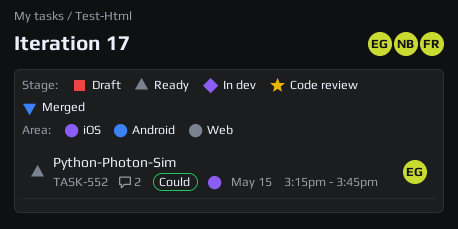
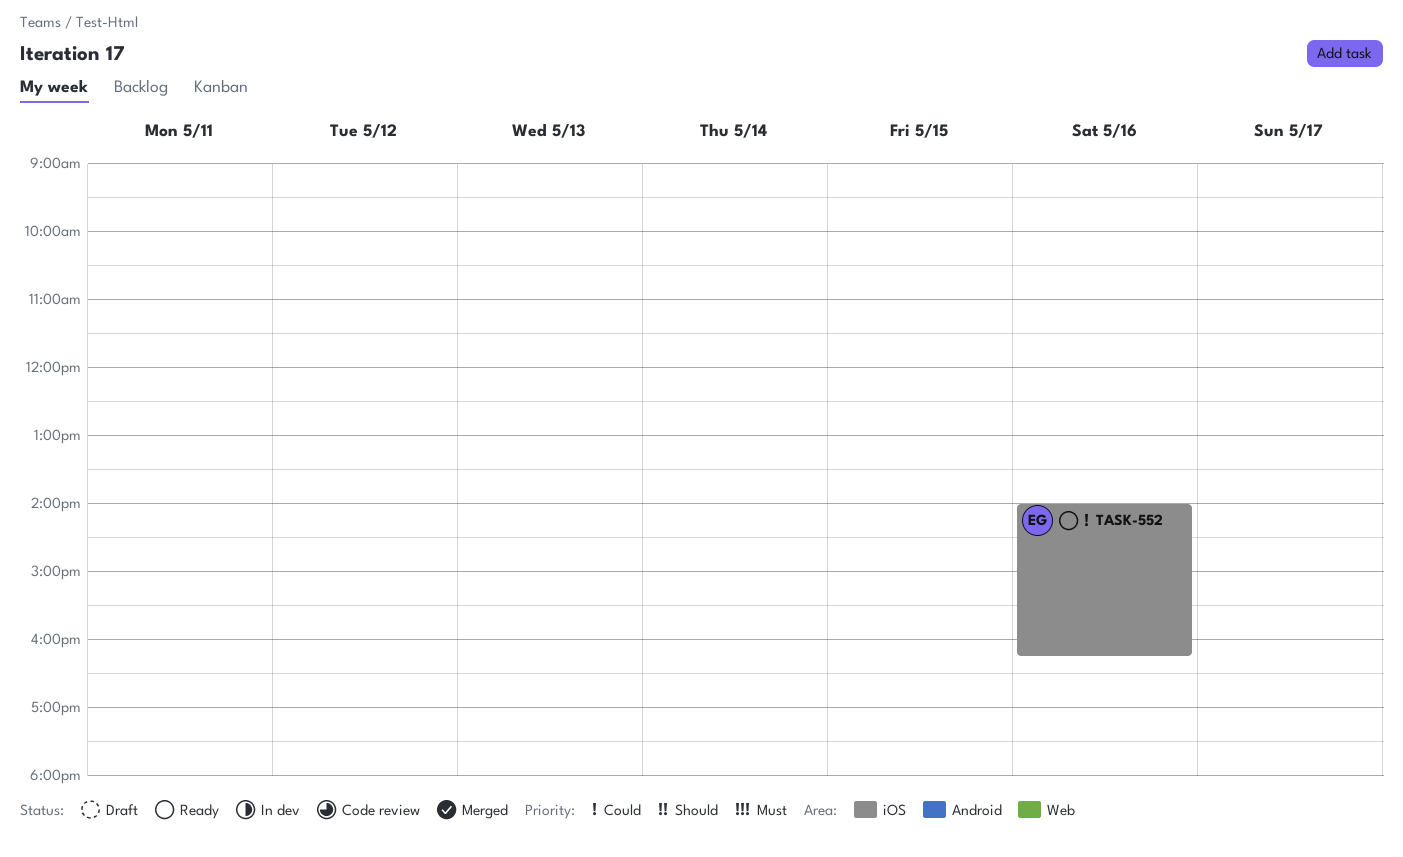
TASK-552, day: May 15 -> May 16
TASK-552, begins: 15:15 -> 14:00
TASK-552, ends: 15:45 -> 16:15

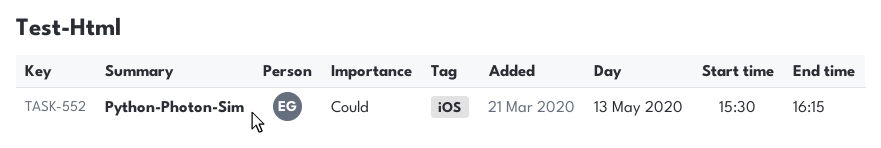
TASK-552, day: May 16 -> May 13
TASK-552, begins: 14:00 -> 15:30

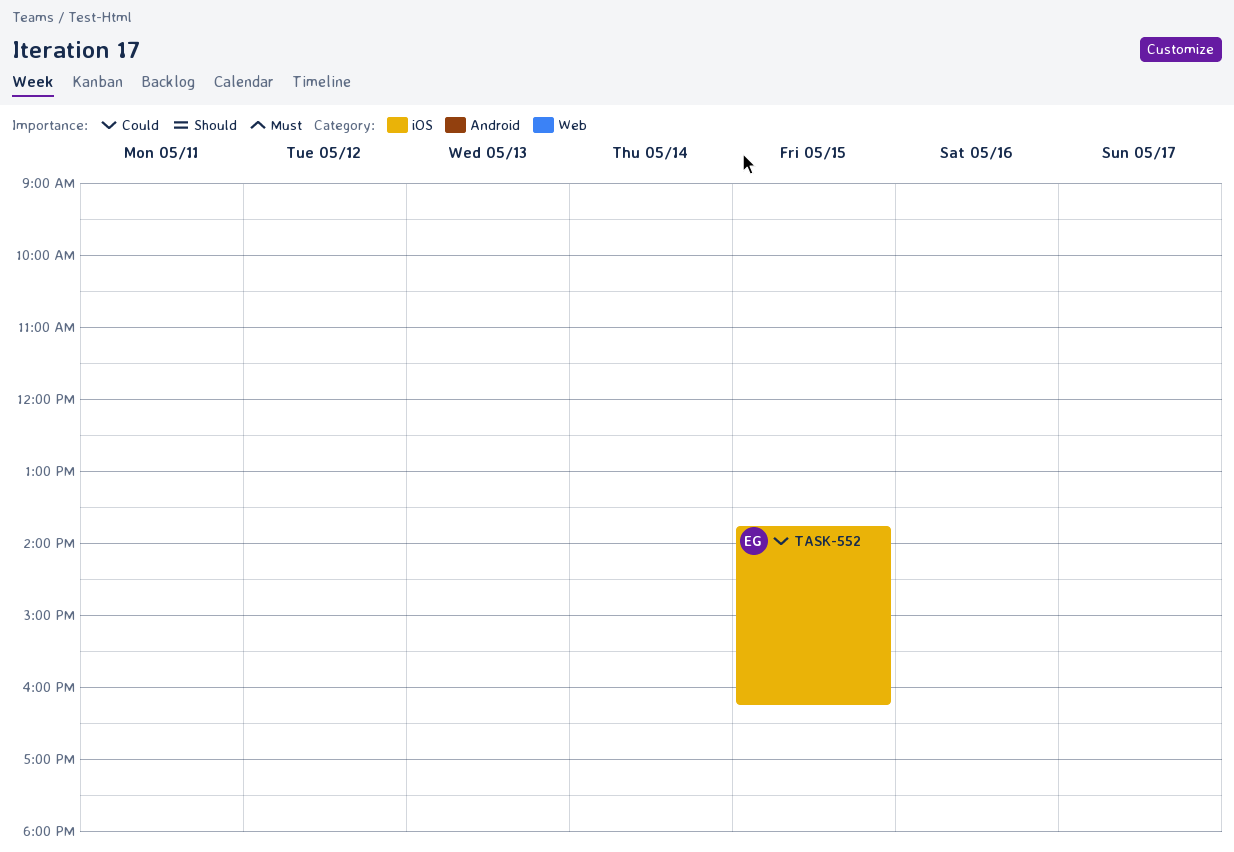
TASK-552, day: May 13 -> May 15
TASK-552, begins: 15:30 -> 13:45

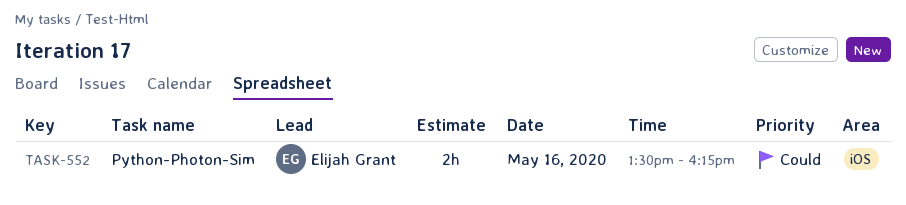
TASK-552, day: May 15 -> May 16
TASK-552, begins: 13:45 -> 13:30

